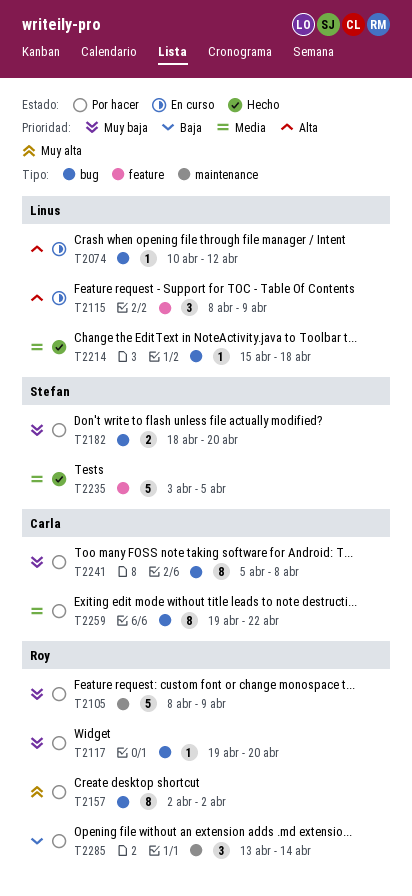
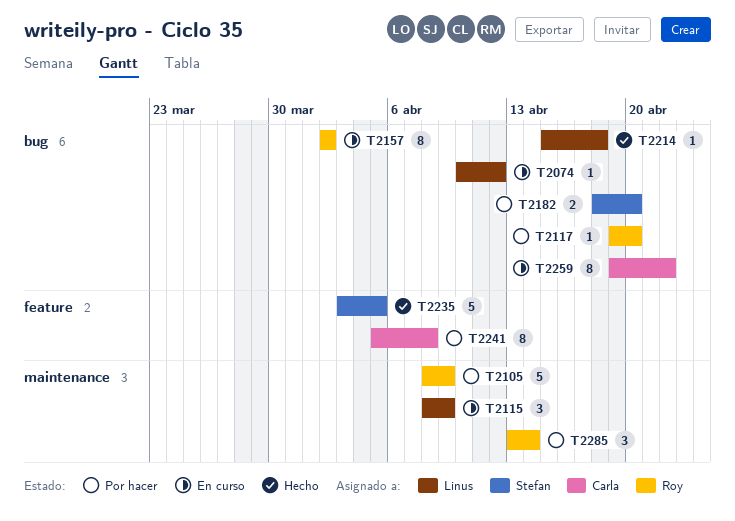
T2115, label: feature -> maintenance
T2157, status: Por hacer -> En curso
T2241, label: bug -> feature
T2259, status: Por hacer -> En curso

